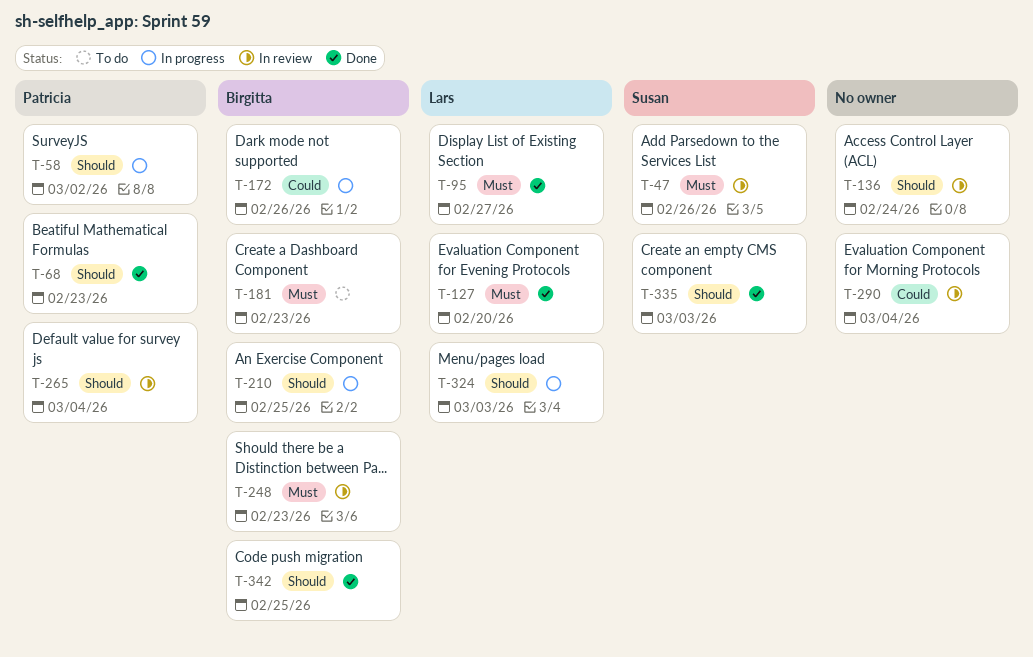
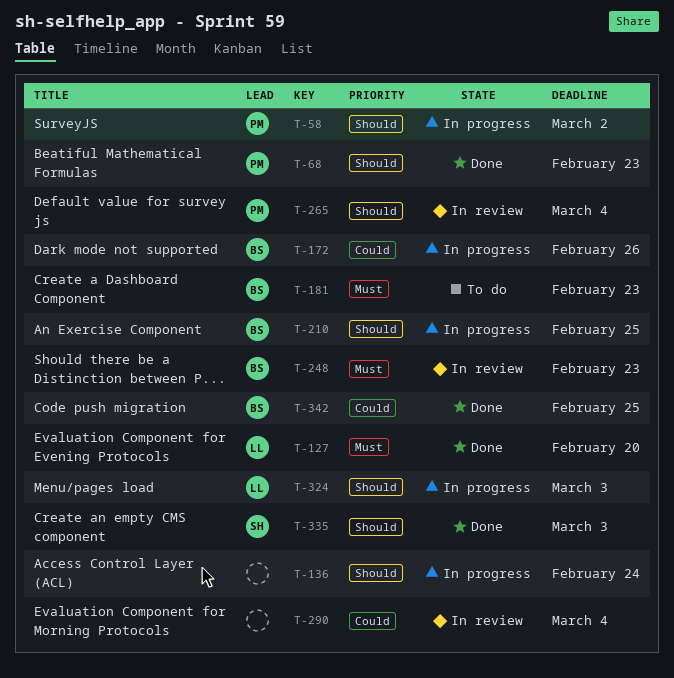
T-47: present -> none
T-95: present -> none
T-136, status: In review -> In progress
T-342, priority: Should -> Could

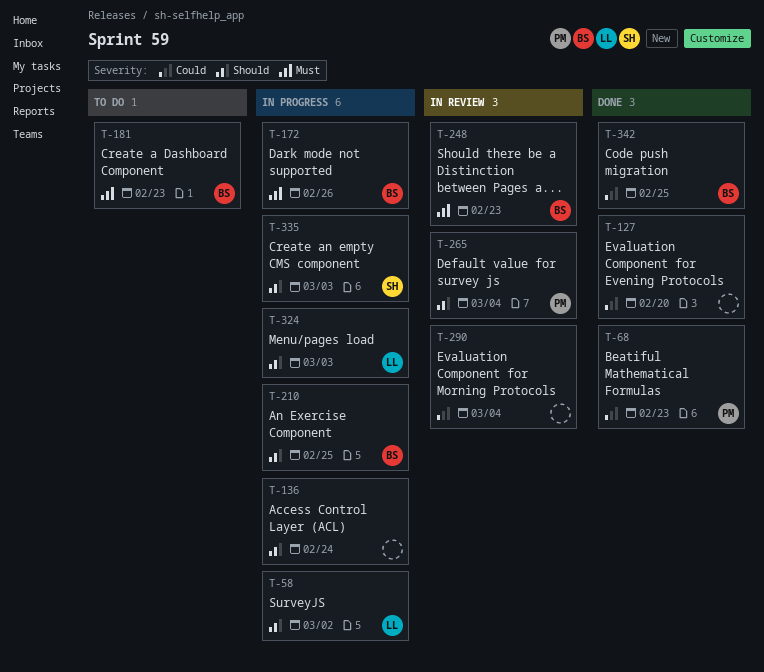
T-58, owner: PM -> LL
T-68, priority: Should -> Could
T-127, owner: LL -> none
T-127, priority: Must -> Could
T-172, priority: Could -> Must
T-335, status: Done -> In progress

